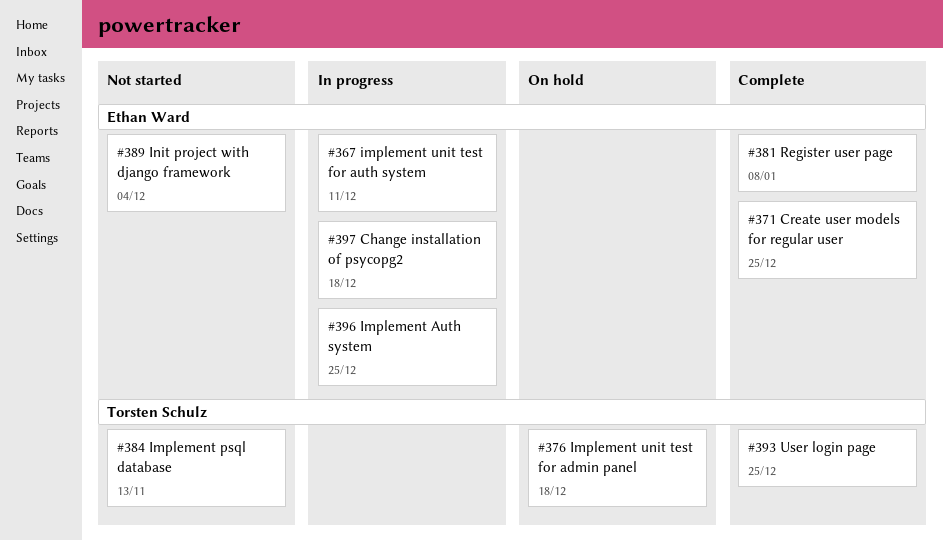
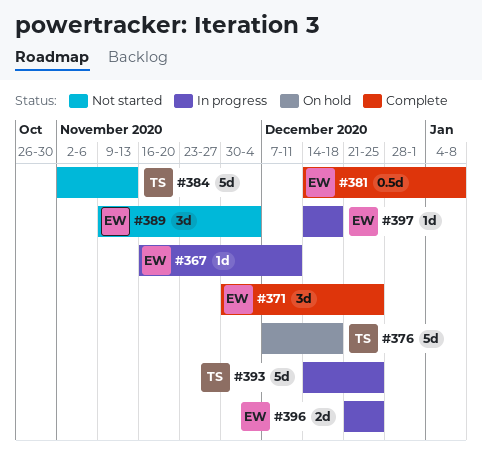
#393, status: Complete -> In progress

